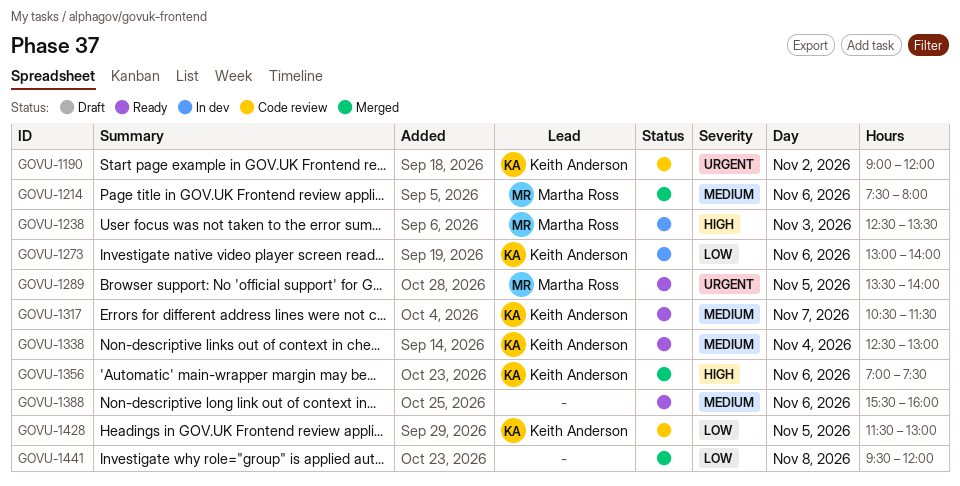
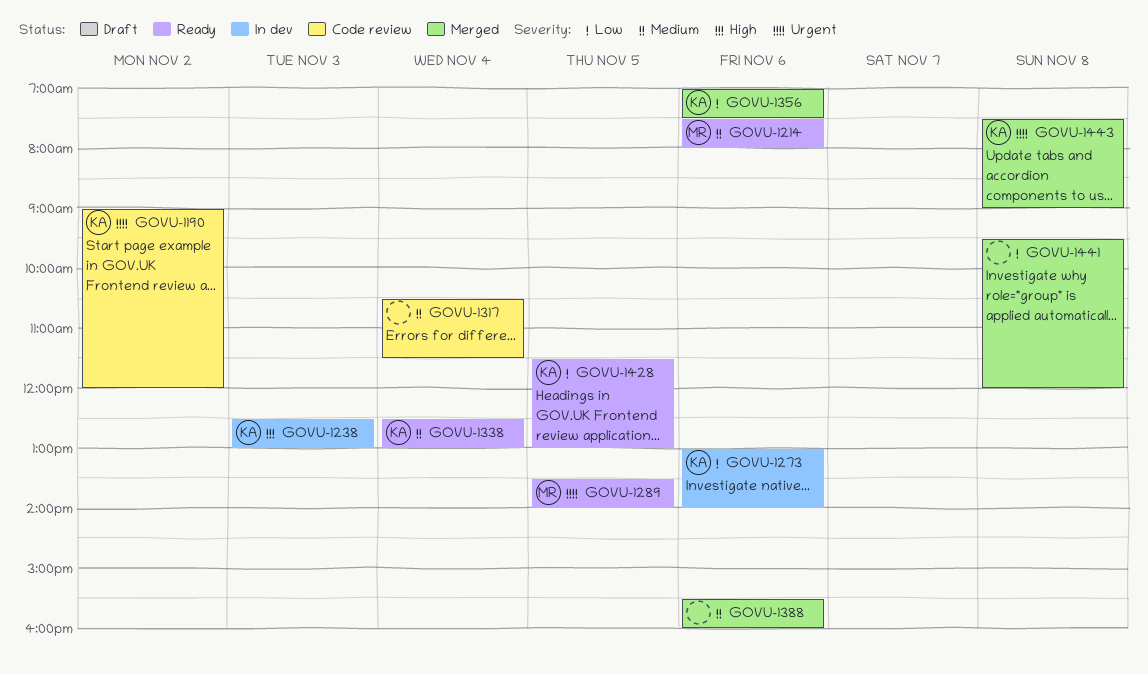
GOVU-1214, status: Merged -> Ready
GOVU-1238, owner: Martha Ross -> Keith Anderson
GOVU-1238, ends: 13:30 -> 13:00
GOVU-1317, status: Ready -> Code review
GOVU-1317, owner: Keith Anderson -> none
GOVU-1317, day: Nov 7 -> Nov 4
GOVU-1356, priority: High -> Low
GOVU-1388, status: Ready -> Merged
GOVU-1428, status: Code review -> Ready
GOVU-1443: none -> present

